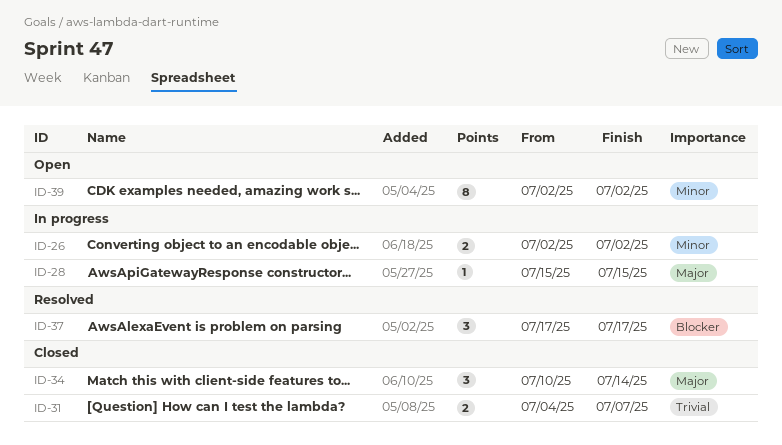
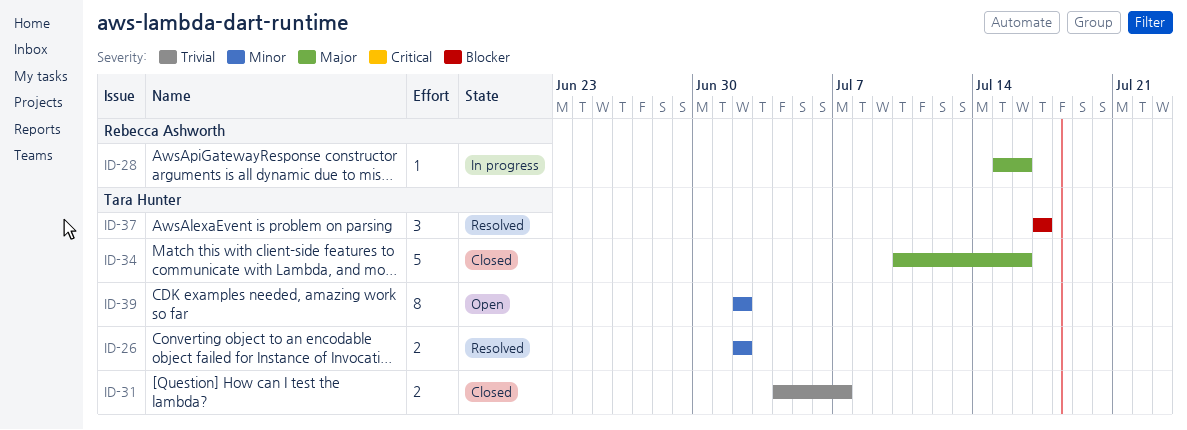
ID-26, status: In progress -> Resolved
ID-28, due: Jul 15 -> Jul 16
ID-34, estimate: 3 -> 5
ID-34, due: Jul 14 -> Jul 16

